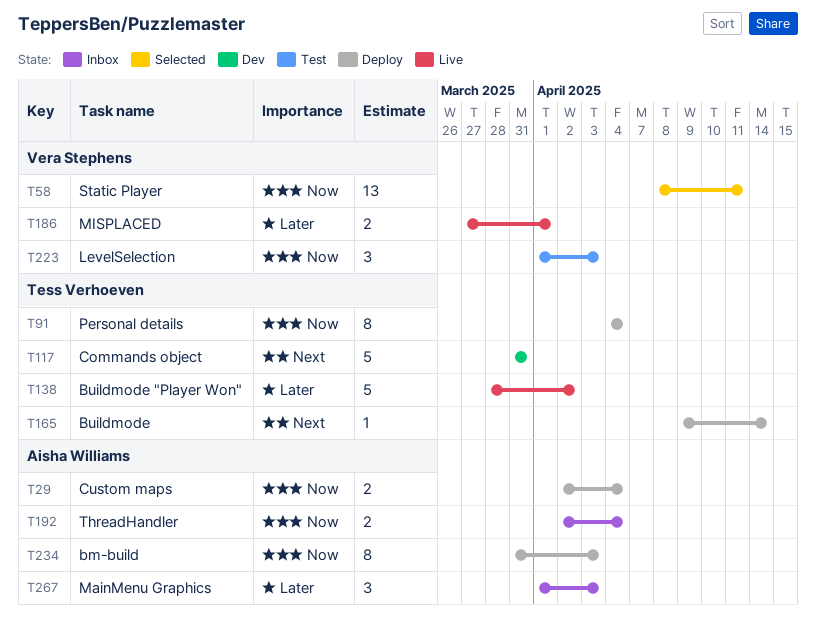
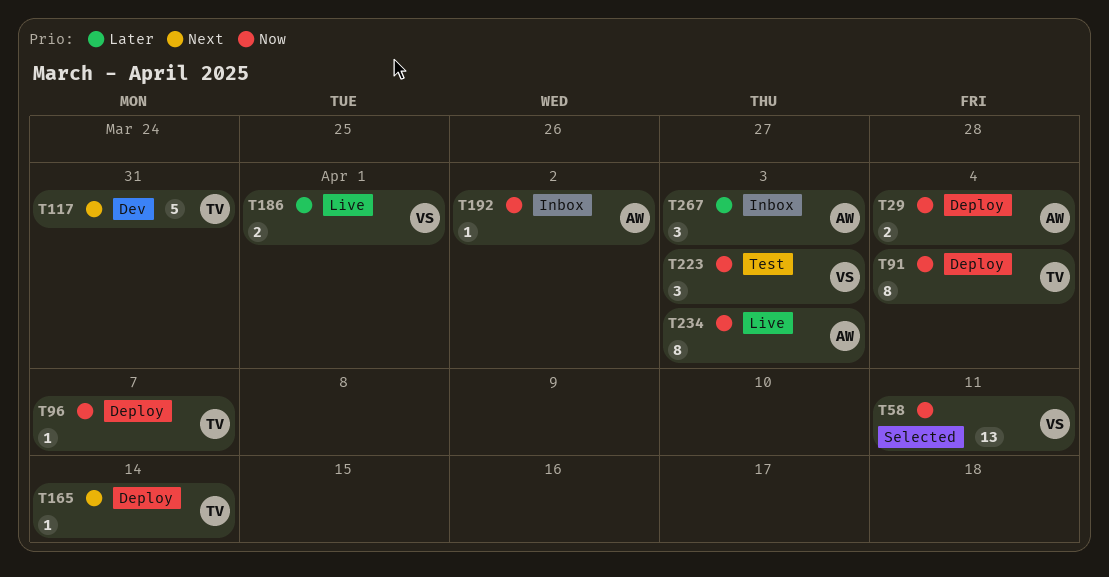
T96: none -> present
T138: present -> none
T192, estimate: 2 -> 1
T192, due: Apr 4 -> Apr 2
T234, status: Deploy -> Live

